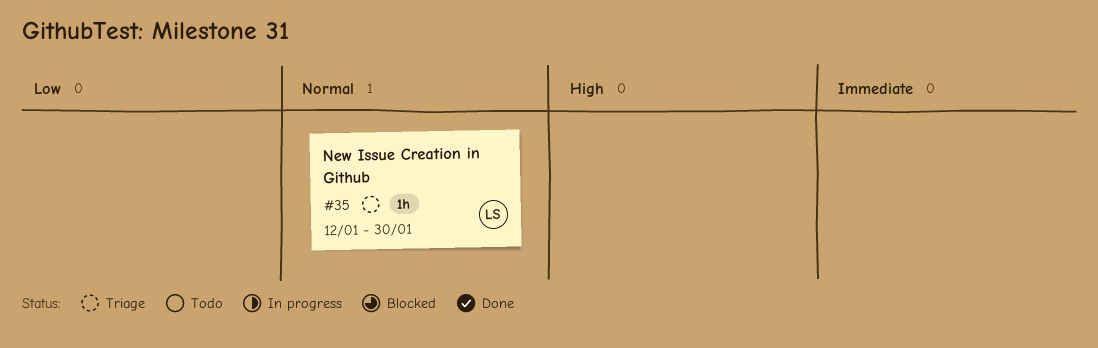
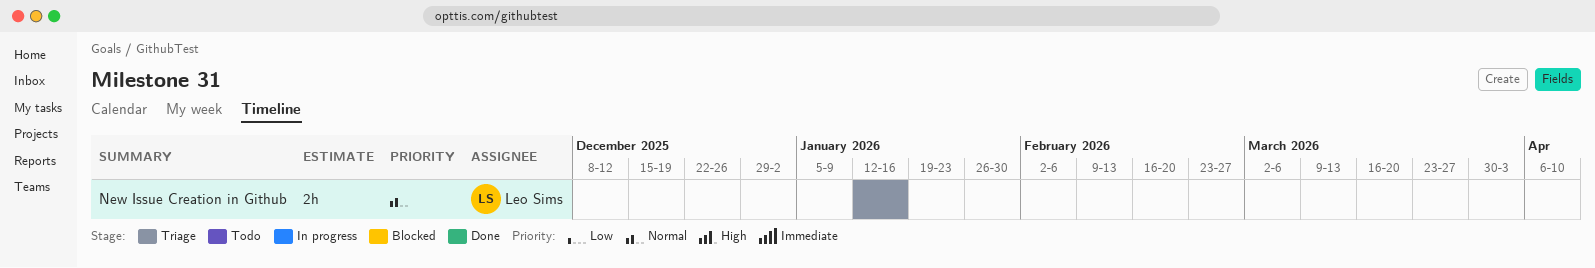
New Issue Creation in Github, estimate: 1h -> 2h
New Issue Creation in Github, due: Jan 30 -> Jan 16

